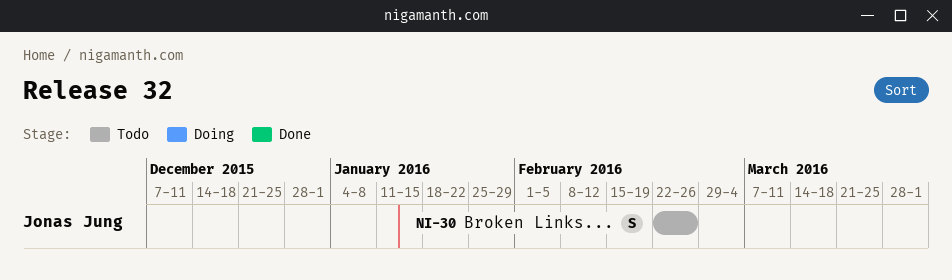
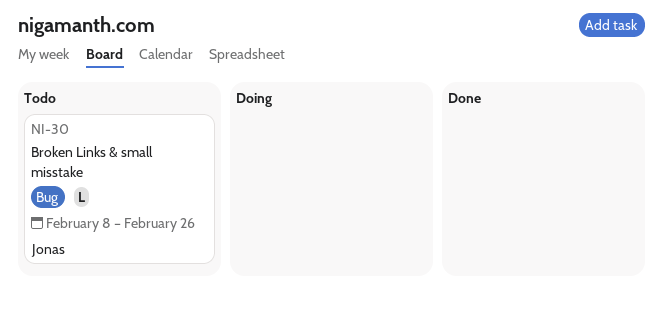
NI-30, estimate: S -> L
NI-30, start: Feb 22 -> Feb 8

